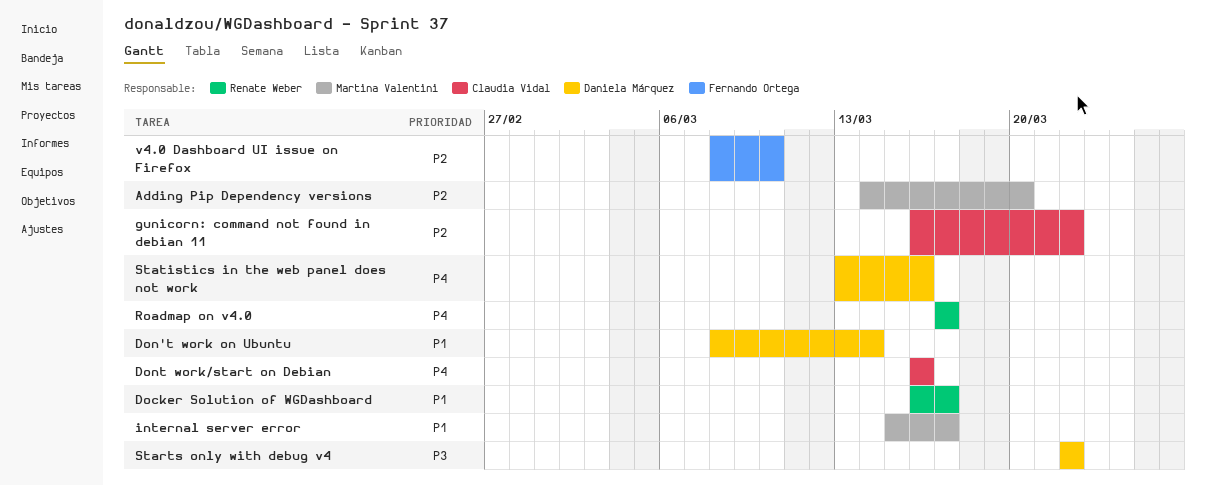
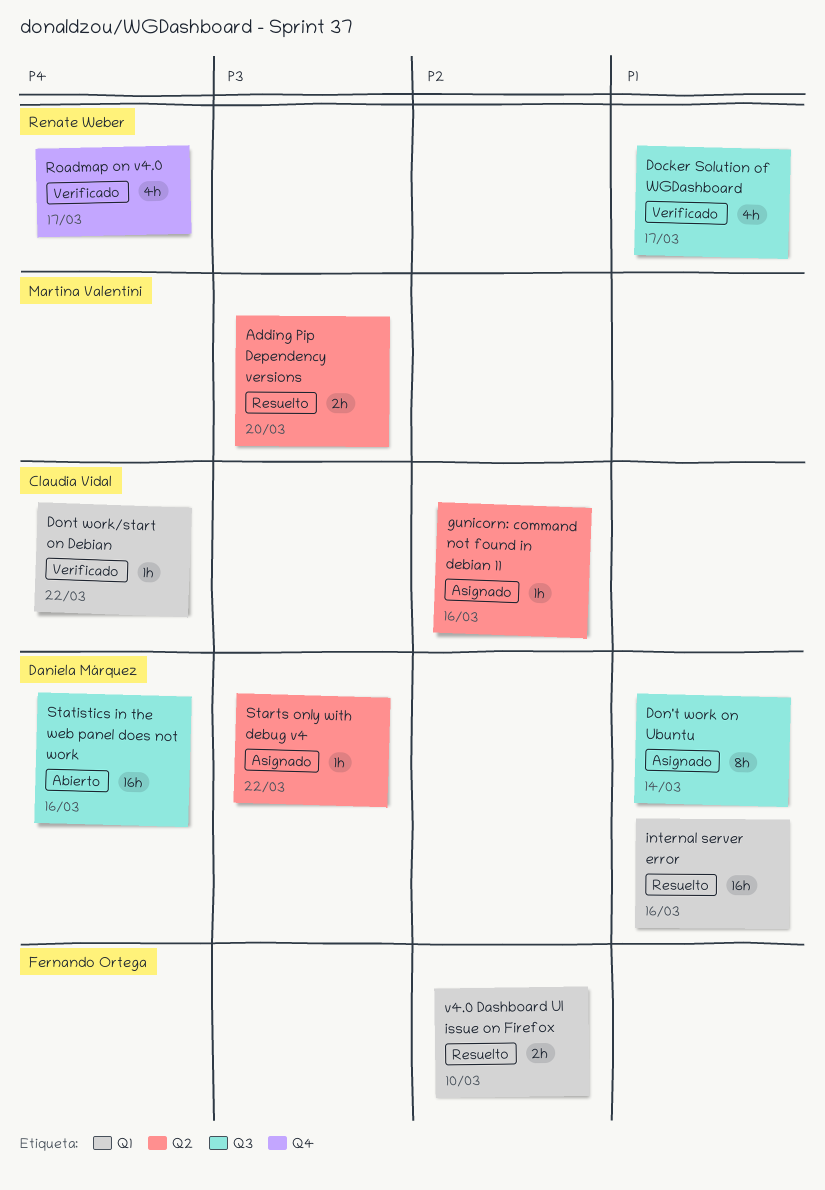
Adding Pip Dependency versions, priority: P2 -> P3
Dont work/start on Debian, due: Mar 16 -> Mar 22
gunicorn: command not found in debian 11, due: Mar 22 -> Mar 16
internal server error, owner: Martina Valentini -> Daniela Márquez
internal server error, due: Mar 17 -> Mar 16

